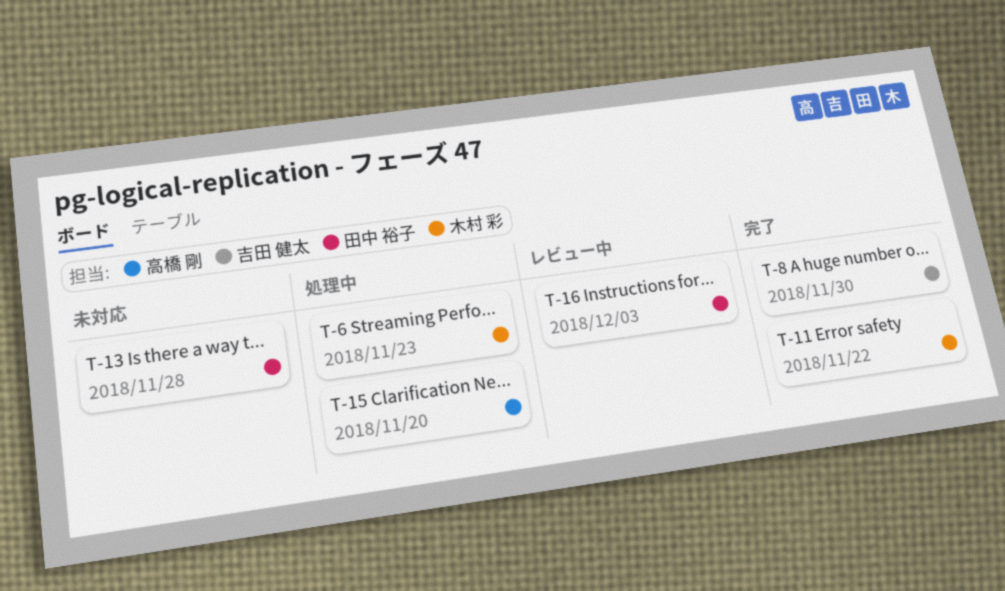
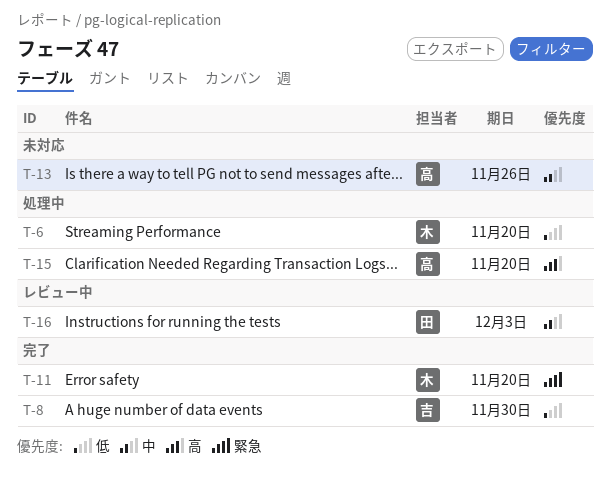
T-6, due: Nov 23 -> Nov 20
T-11, due: Nov 22 -> Nov 20
T-13, owner: 田中 裕子 -> 高橋 剛
T-13, due: Nov 28 -> Nov 26

